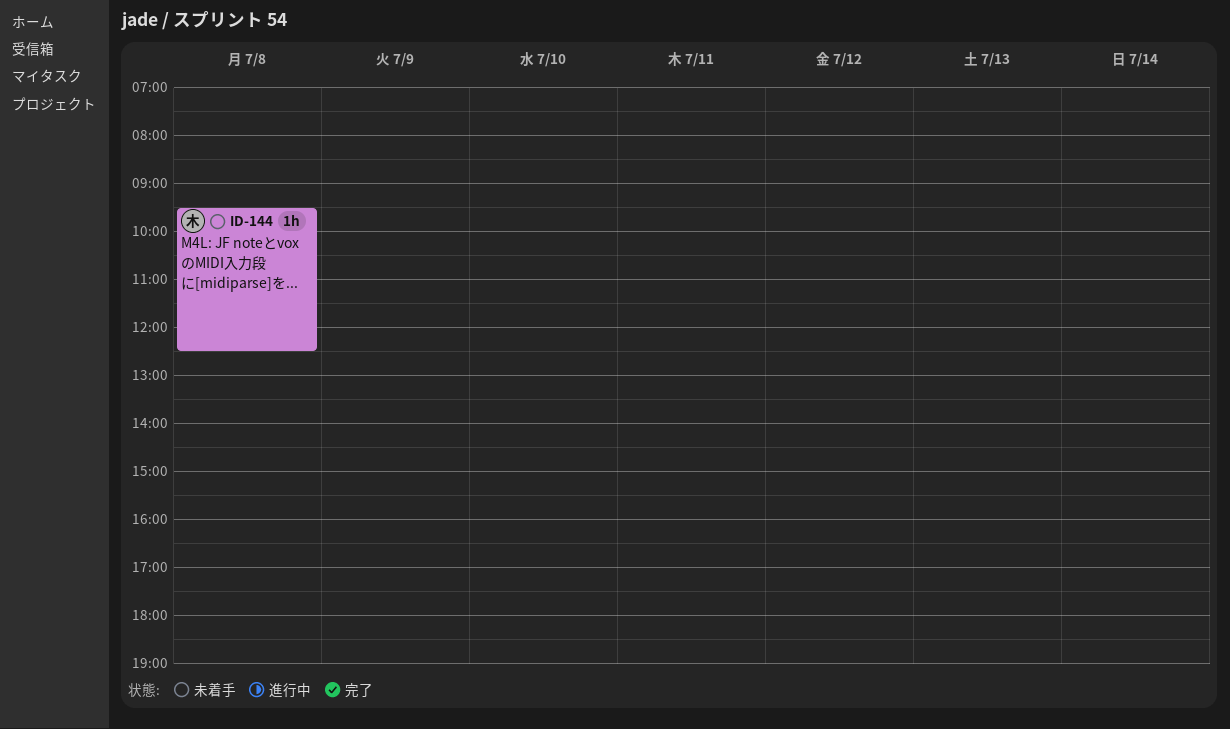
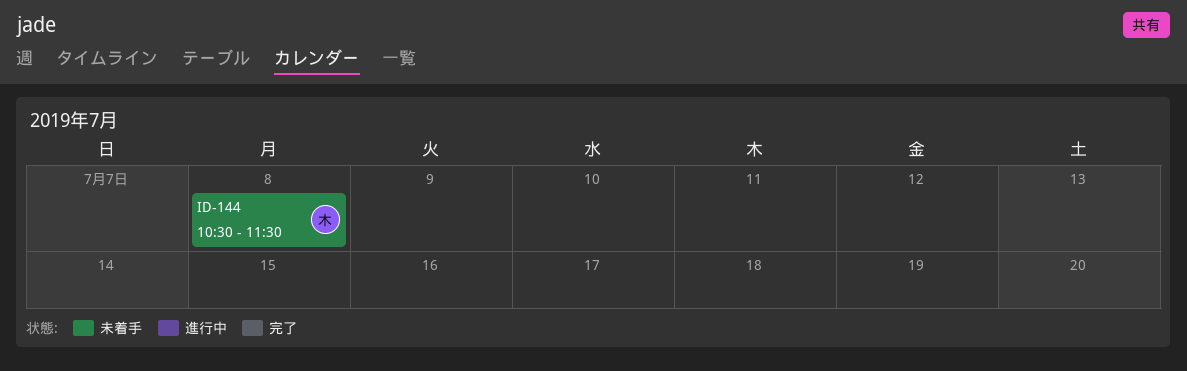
ID-144, begins: 09:30 -> 10:30
ID-144, ends: 12:30 -> 11:30

